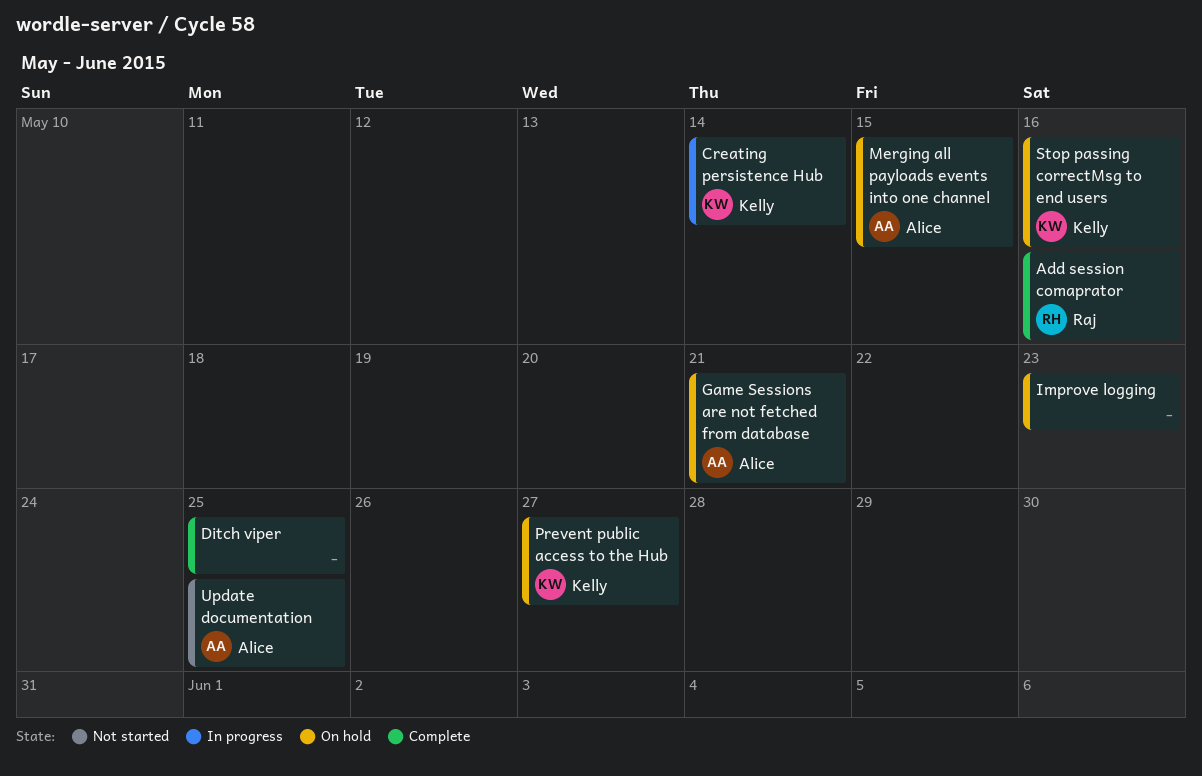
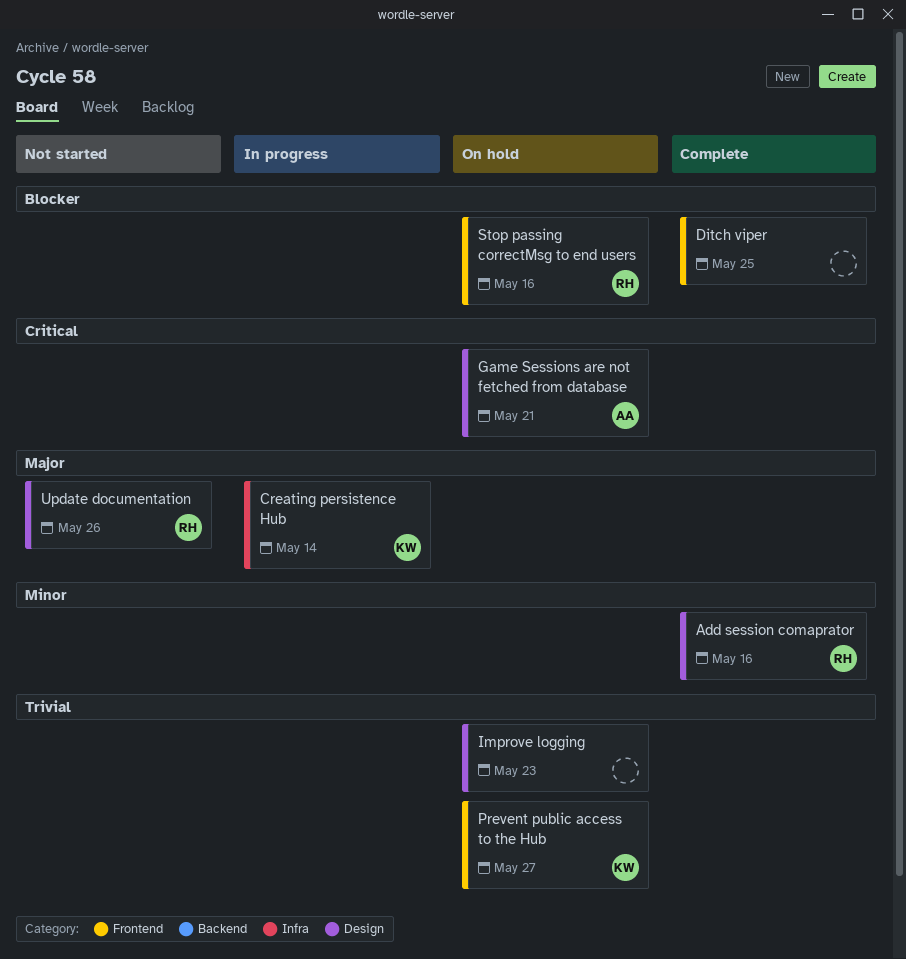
Merging all payloads events into one channel: present -> none
Stop passing correctMsg to end users, owner: Kelly -> Raj
Update documentation, owner: Alice -> Raj
Update documentation, due: May 25 -> May 26

